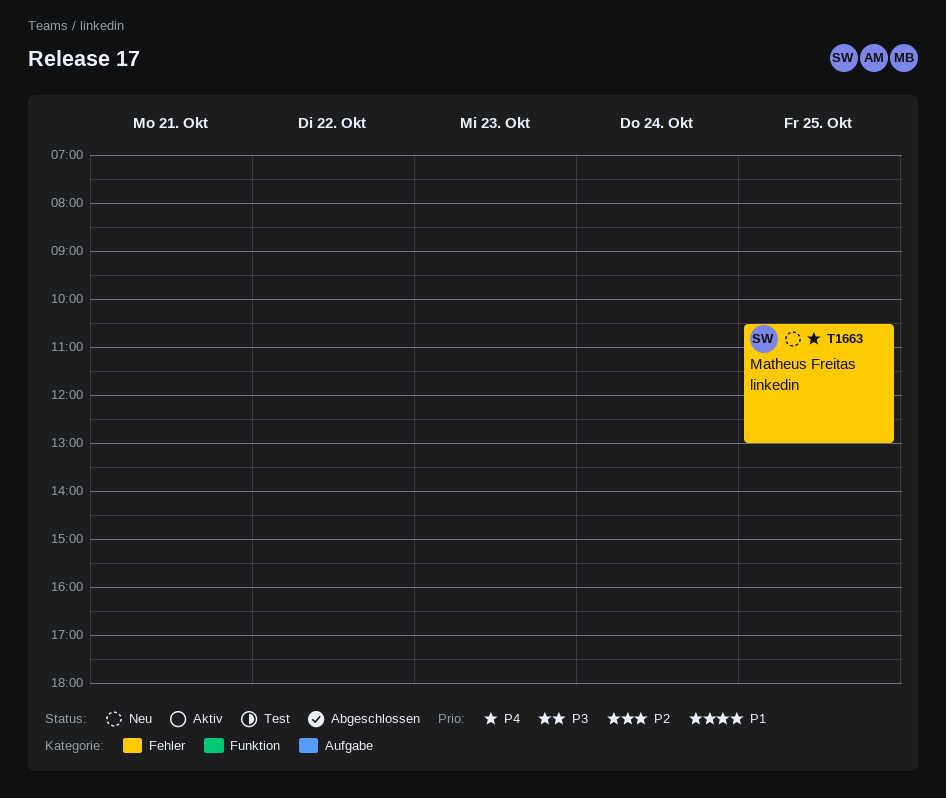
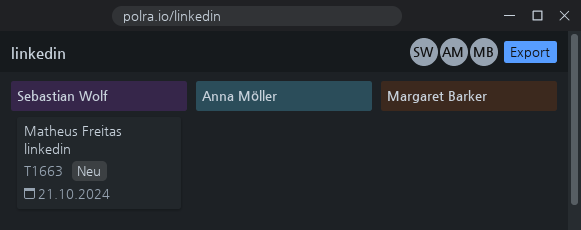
T1663, day: Oct 25 -> Oct 21

